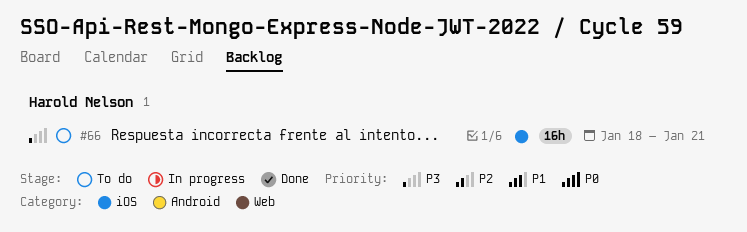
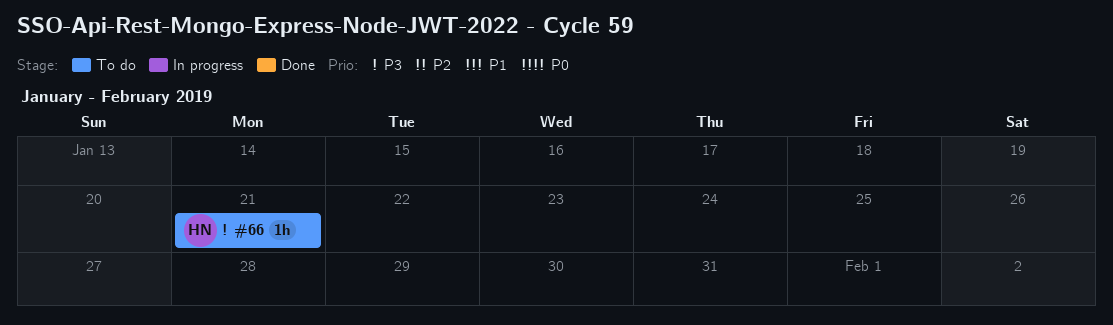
#66, estimate: 16h -> 1h
#66, start: Jan 18 -> Jan 21

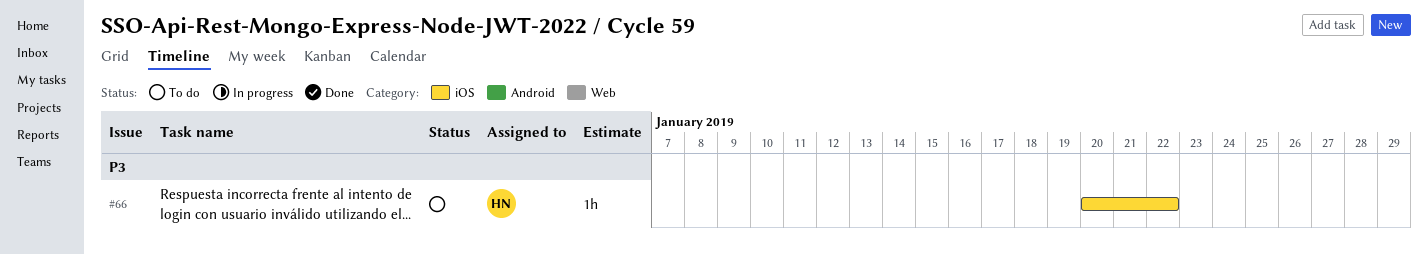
#66, start: Jan 21 -> Jan 20
#66, due: Jan 21 -> Jan 22

